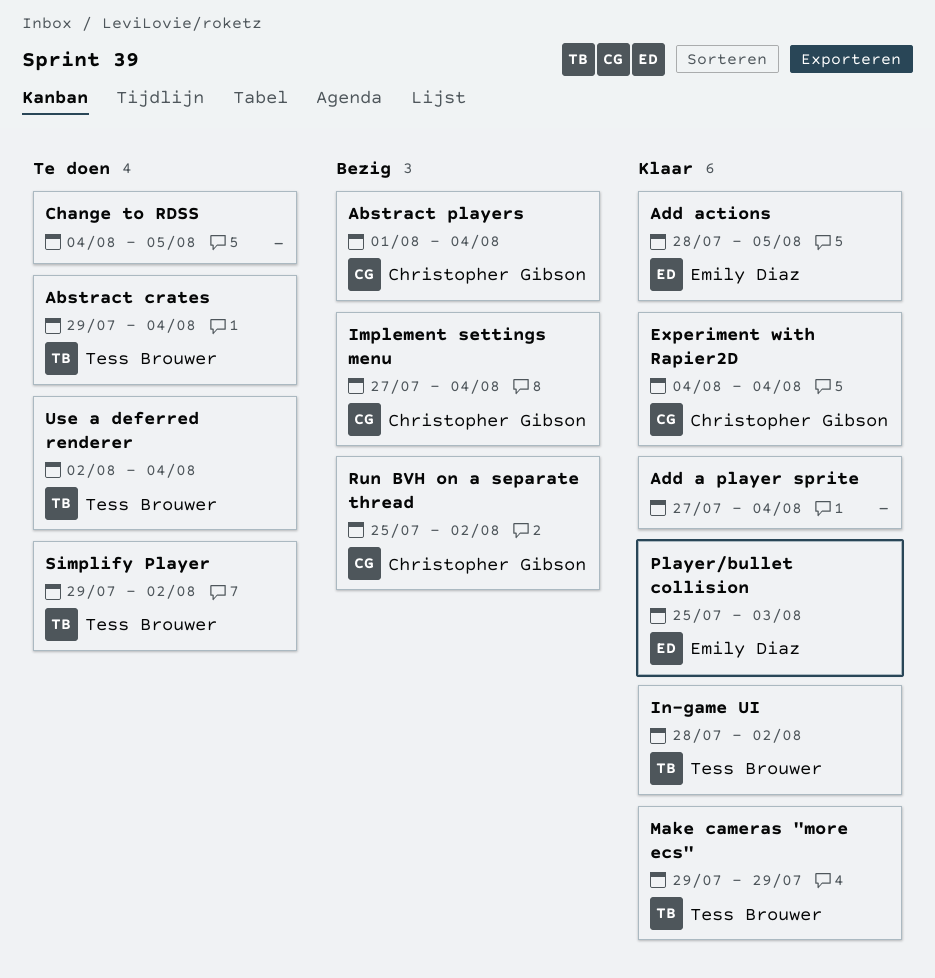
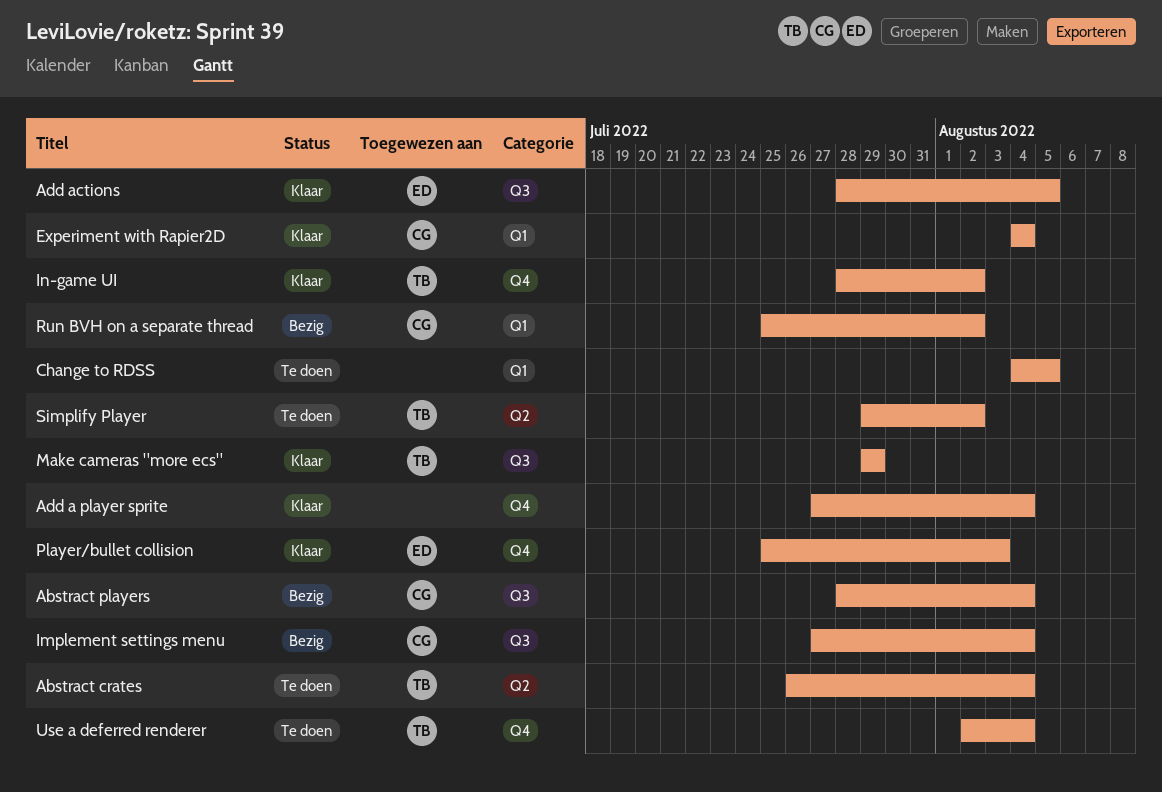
Abstract crates, start: Jul 29 -> Jul 26
Abstract players, start: Aug 1 -> Jul 28

